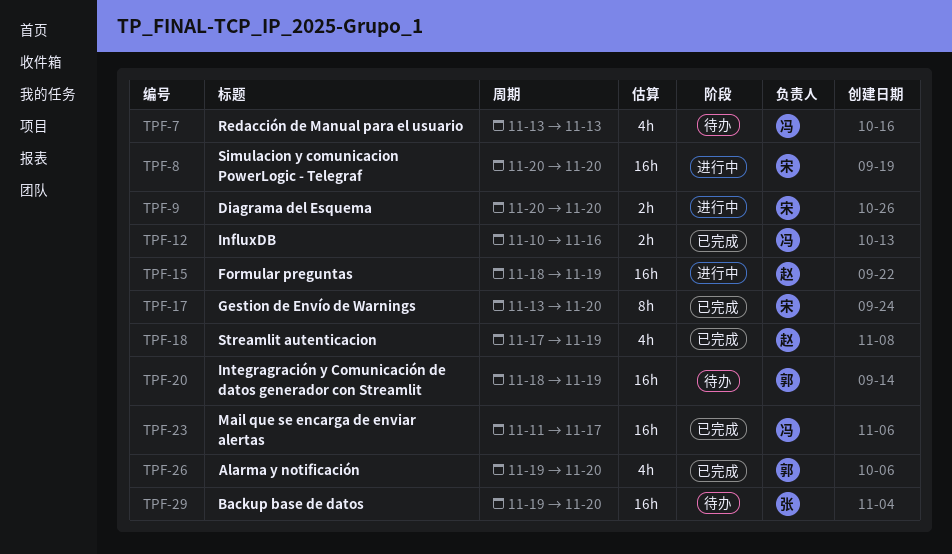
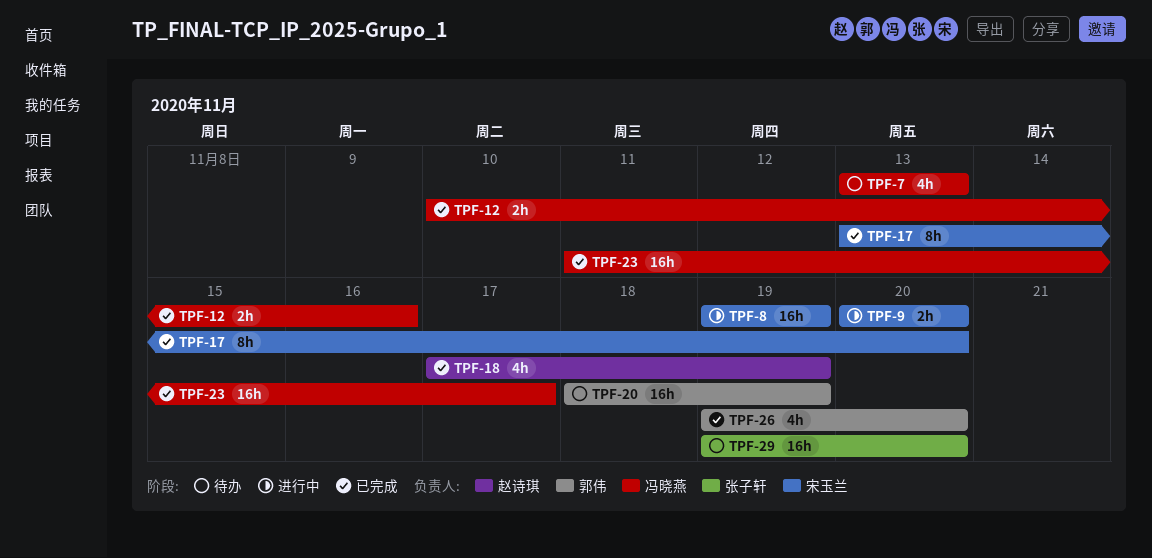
TPF-8, start: Nov 20 -> Nov 19
TPF-8, due: Nov 20 -> Nov 19
TPF-15: present -> none

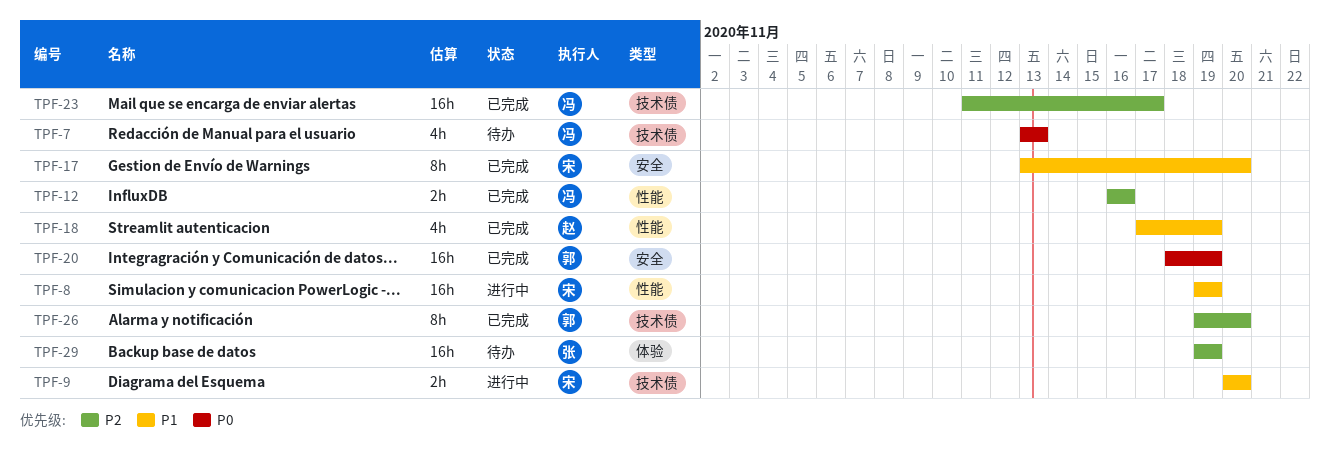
TPF-12, start: Nov 10 -> Nov 16
TPF-20, status: 待办 -> 已完成
TPF-26, estimate: 4h -> 8h
TPF-29, due: Nov 20 -> Nov 19

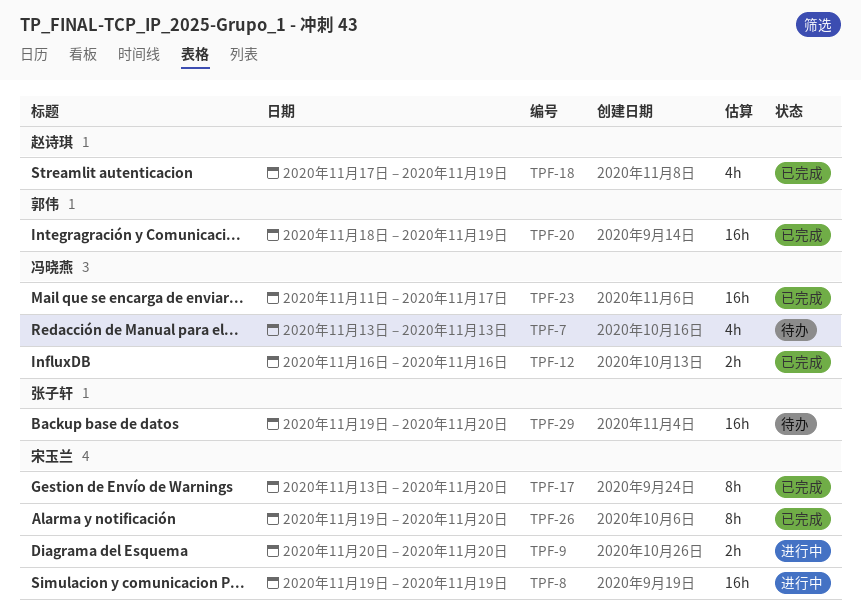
TPF-26, owner: 郭伟 -> 宋玉兰
TPF-29, due: Nov 19 -> Nov 20

